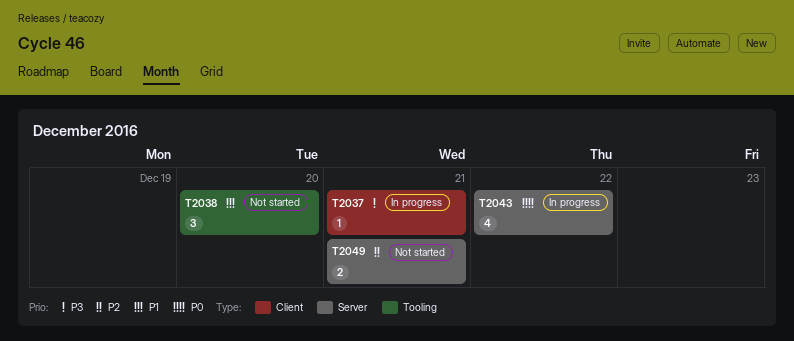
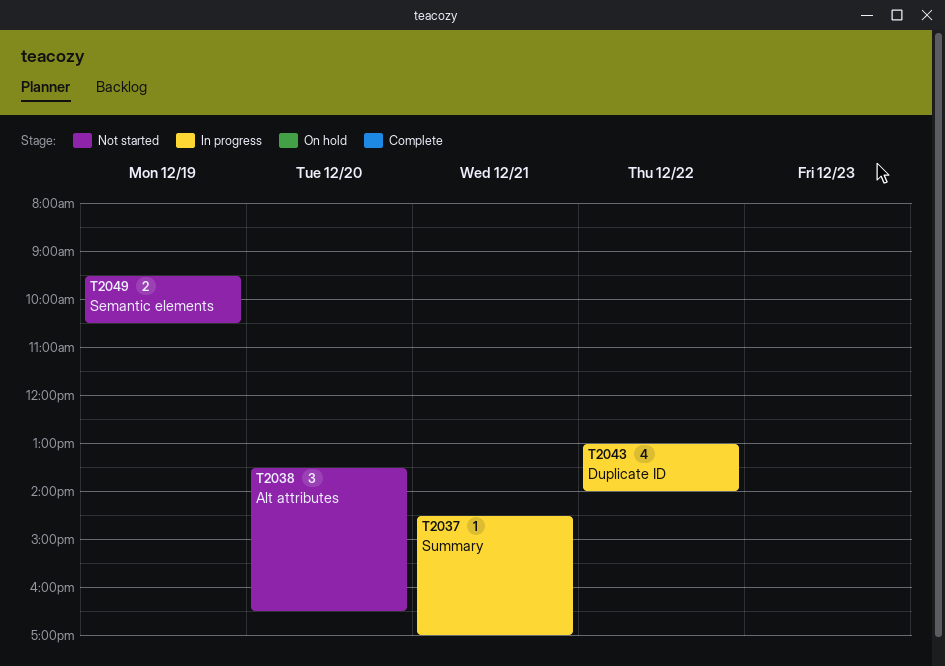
T2049, day: Dec 21 -> Dec 19

